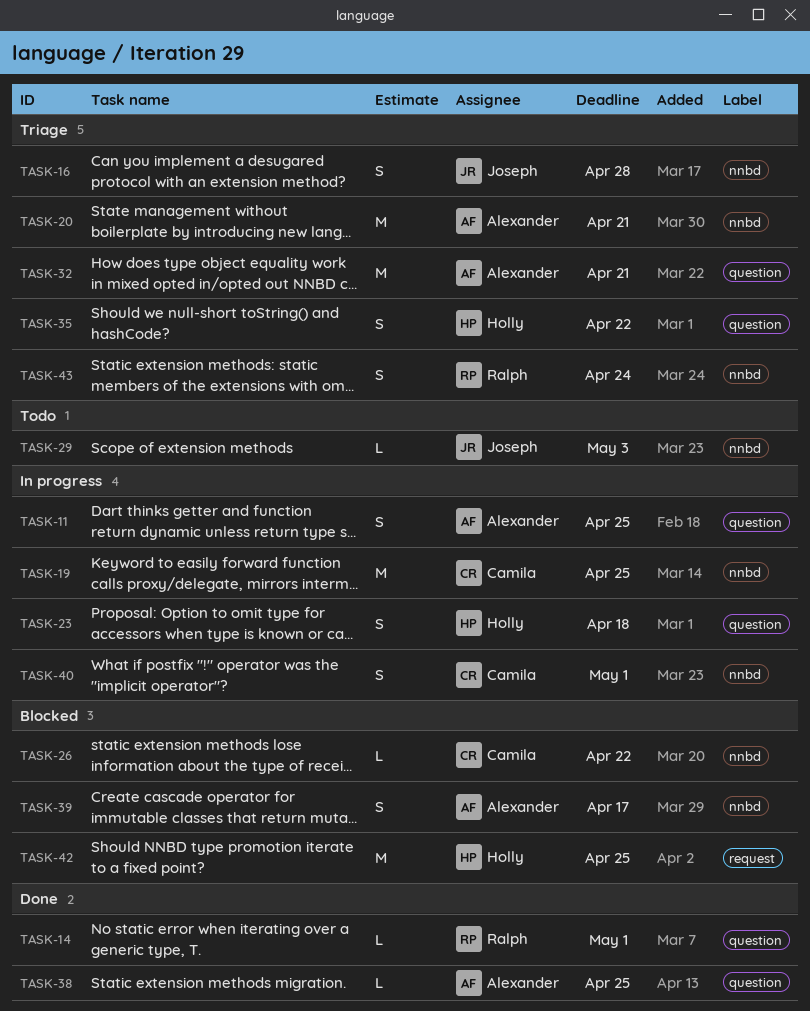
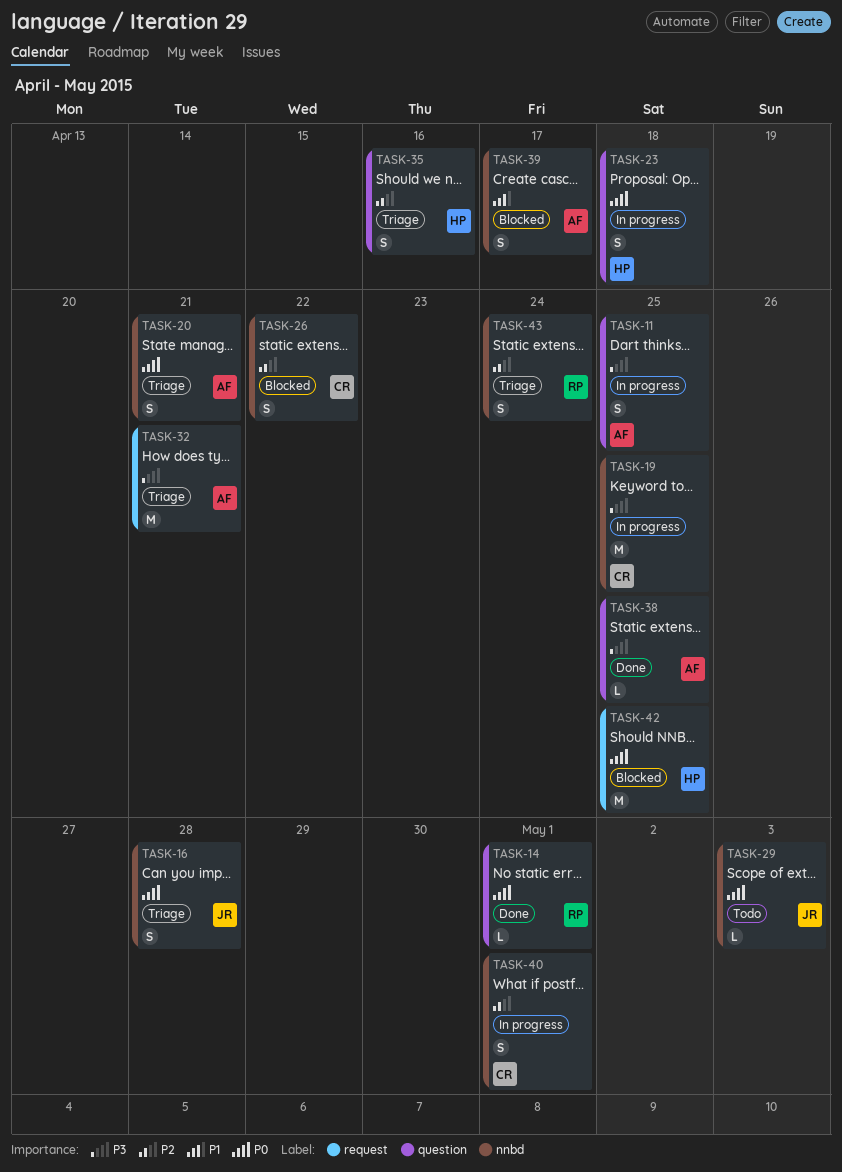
TASK-20, estimate: M -> S
TASK-26, estimate: L -> S
TASK-32, label: question -> request
TASK-35, due: Apr 22 -> Apr 16

